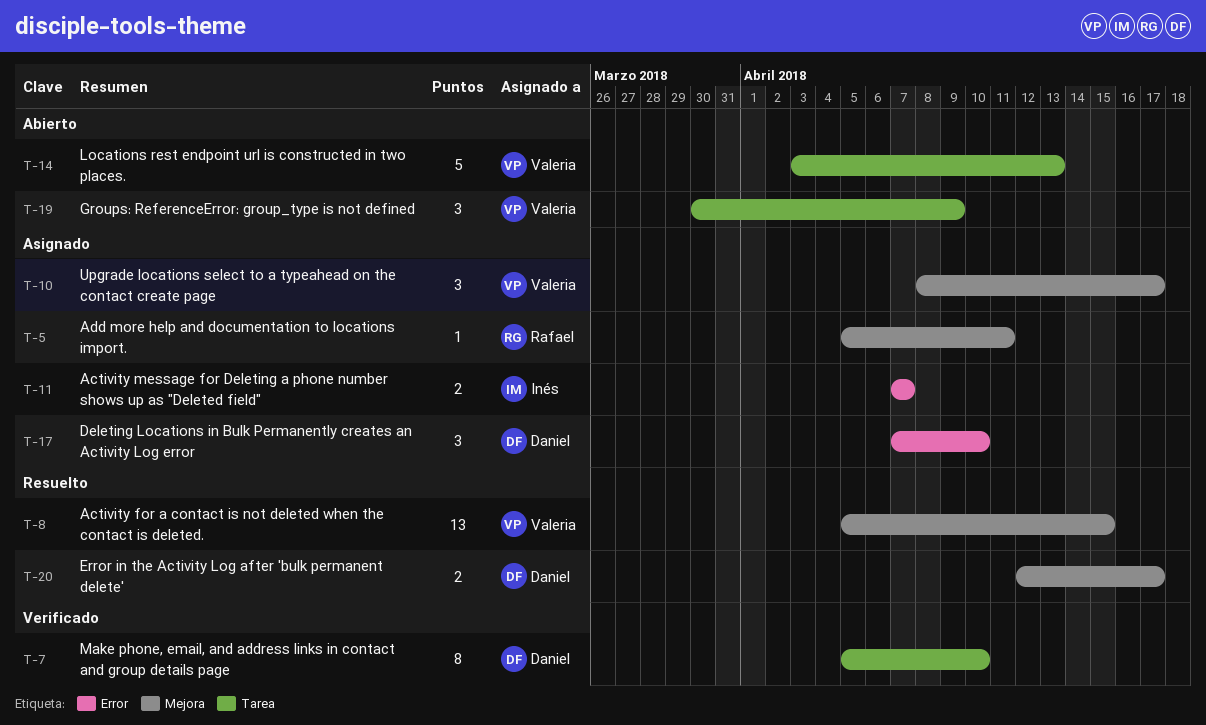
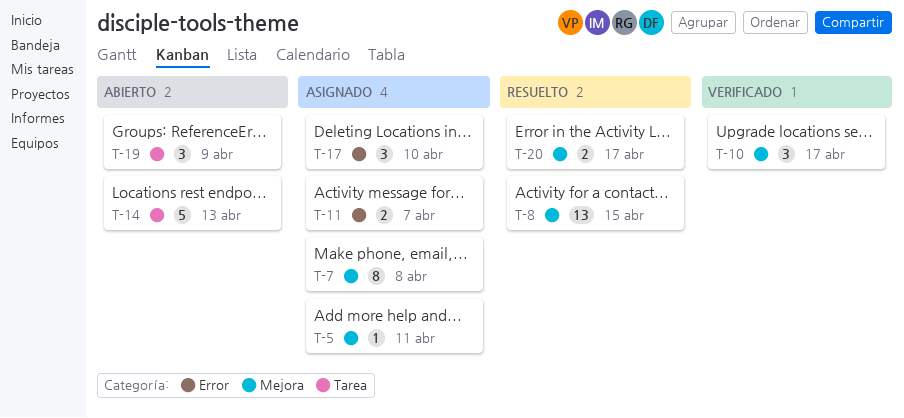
T-7, status: Verificado -> Asignado
T-7, label: Tarea -> Mejora
T-7, due: Apr 10 -> Apr 8
T-10, status: Asignado -> Verificado

